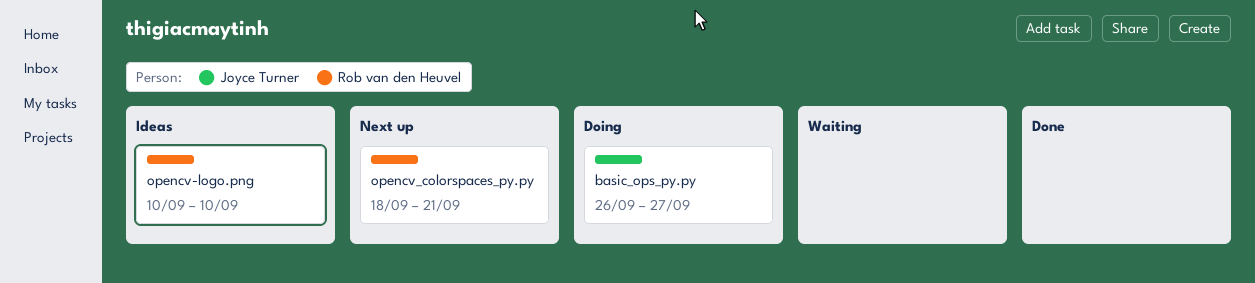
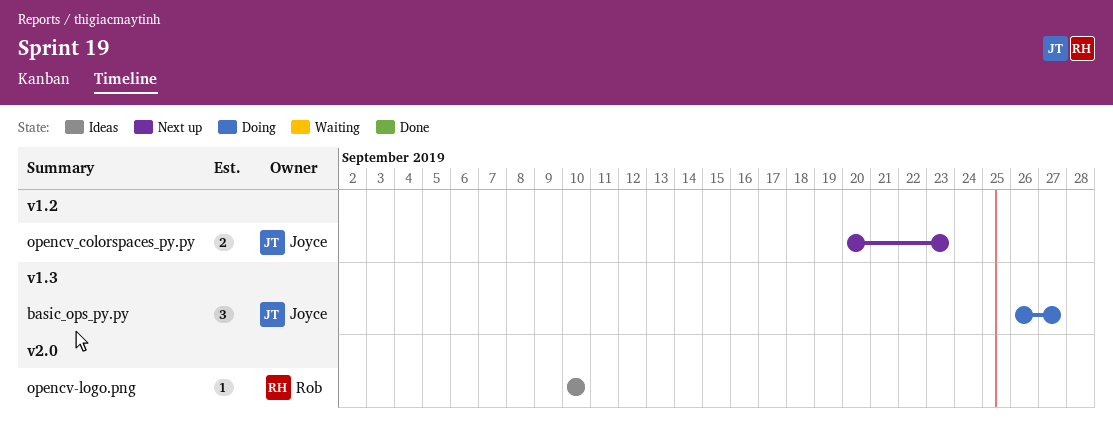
opencv_colorspaces_py.py, owner: Rob van den Heuvel -> Joyce Turner
opencv_colorspaces_py.py, start: Sep 18 -> Sep 20
opencv_colorspaces_py.py, due: Sep 21 -> Sep 23

